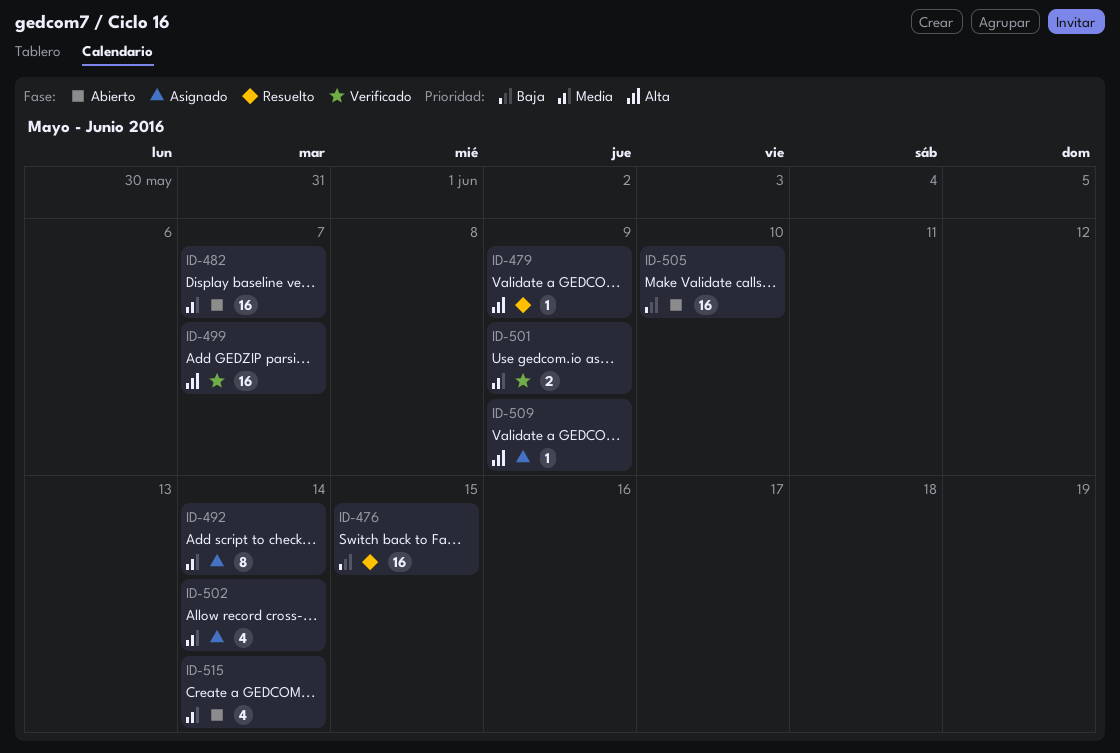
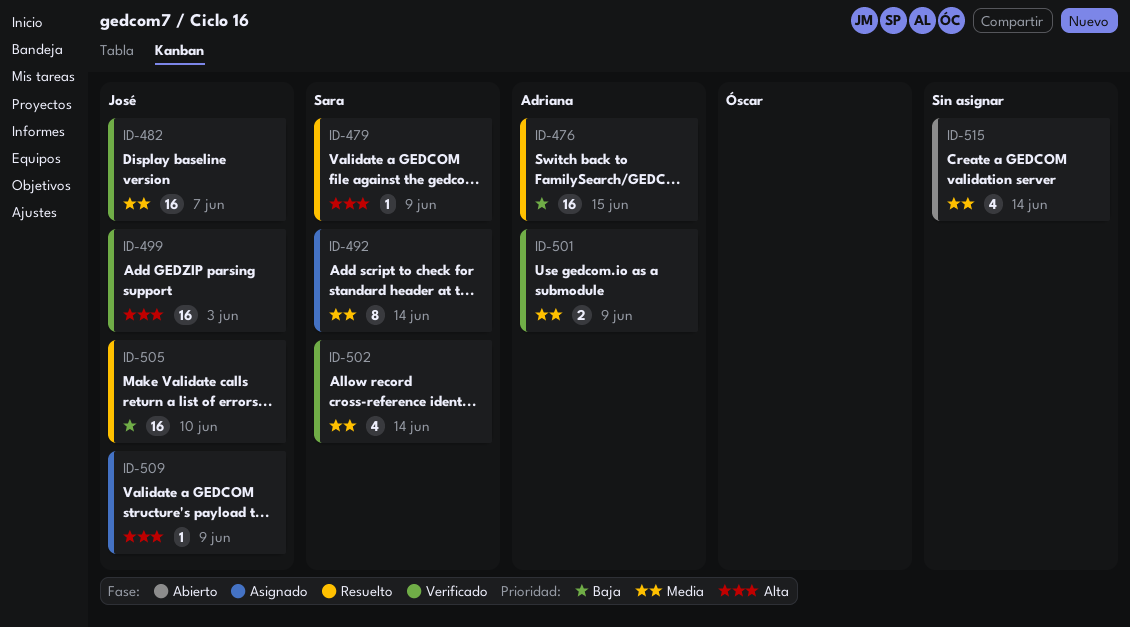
ID-482, status: Abierto -> Verificado
ID-499, due: Jun 7 -> Jun 3
ID-502, status: Asignado -> Verificado
ID-505, status: Abierto -> Resuelto

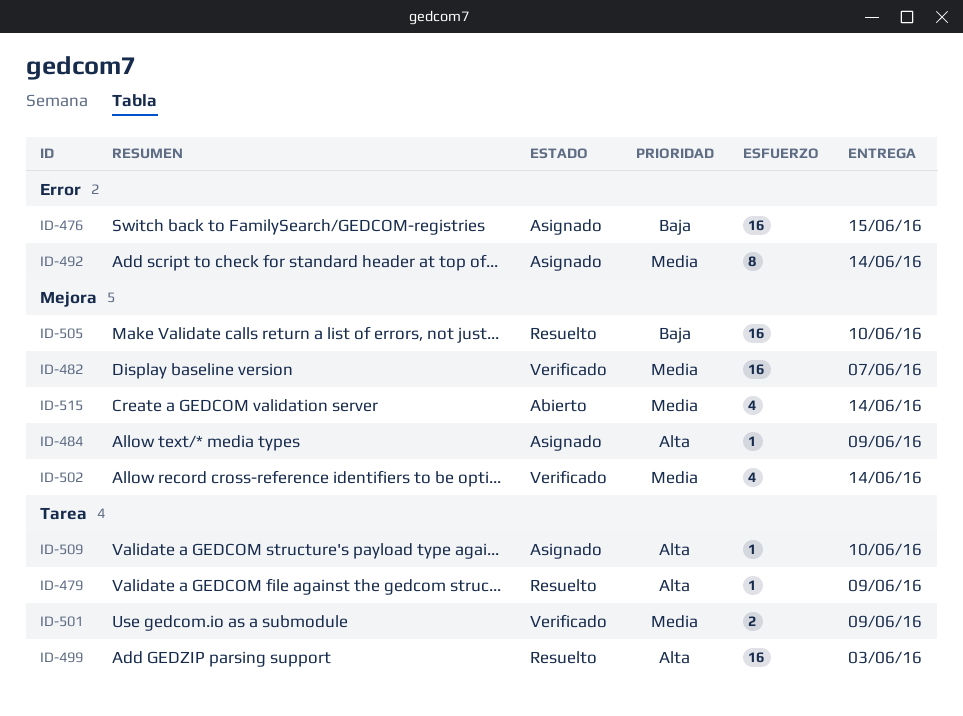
ID-476, status: Resuelto -> Asignado
ID-484: none -> present
ID-499, status: Verificado -> Resuelto
ID-509, due: Jun 9 -> Jun 10

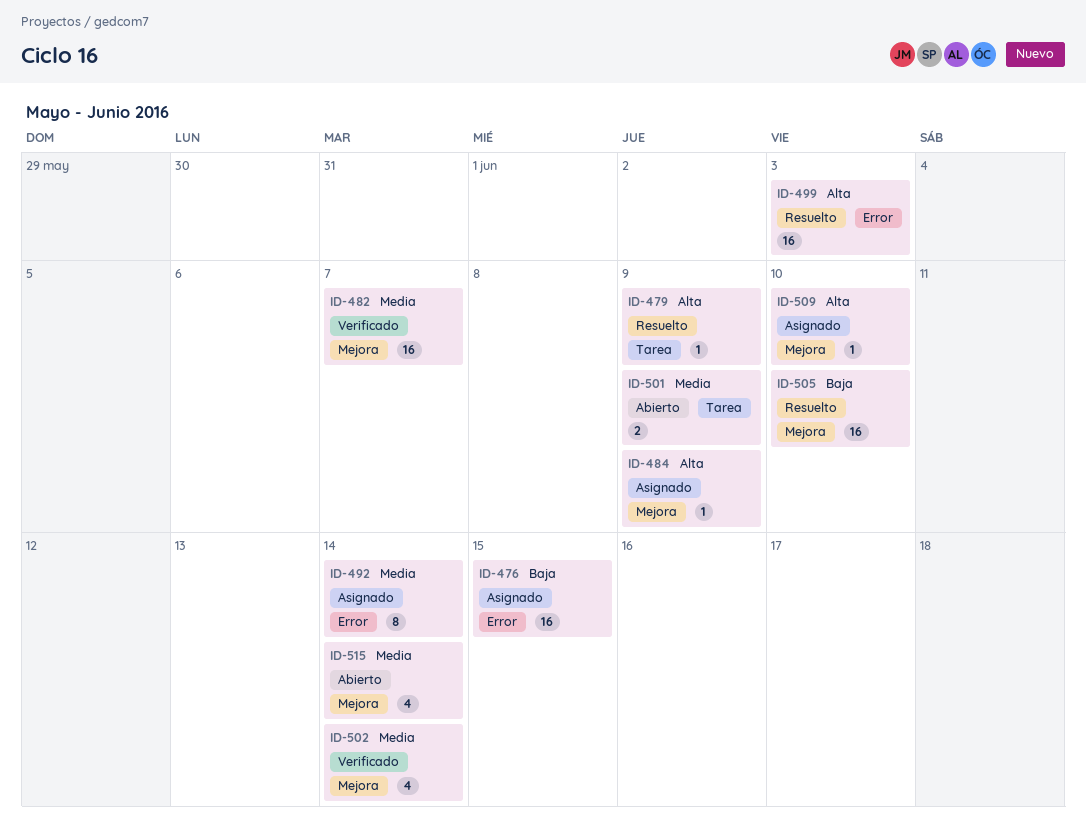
ID-499, label: Tarea -> Error
ID-501, status: Verificado -> Abierto
ID-509, label: Tarea -> Mejora

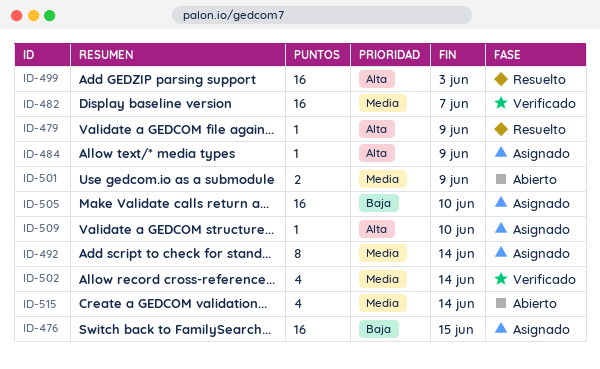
ID-505, status: Resuelto -> Asignado

